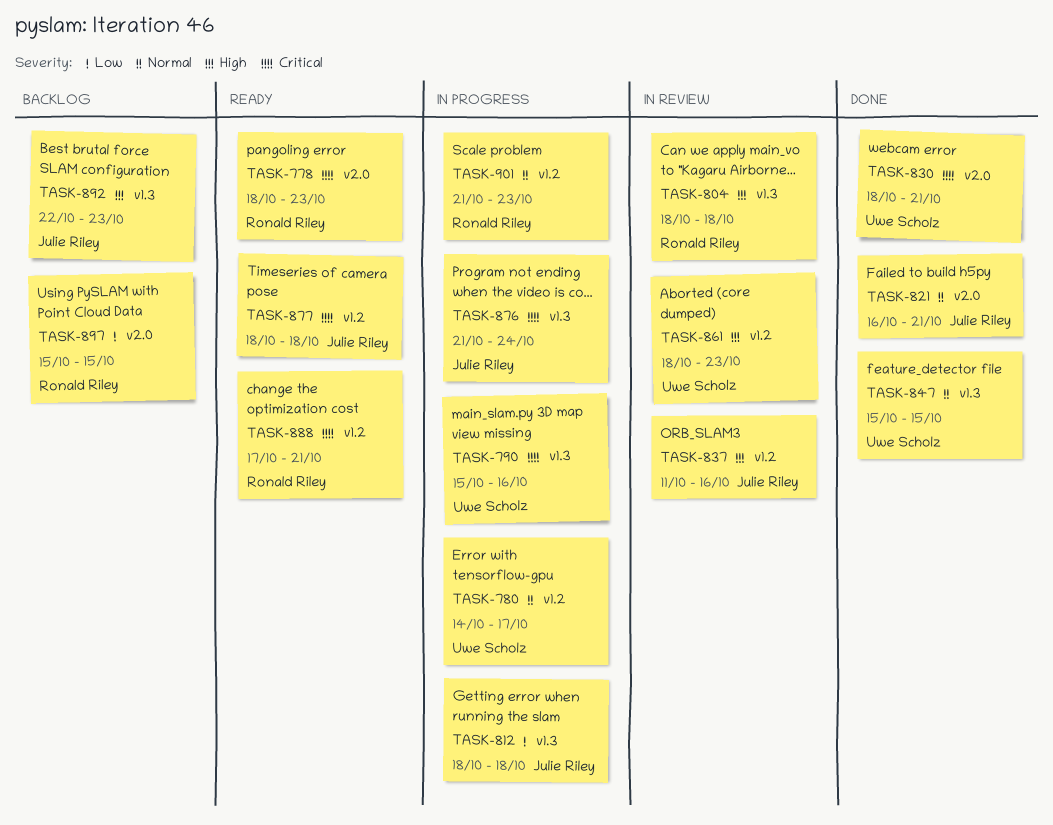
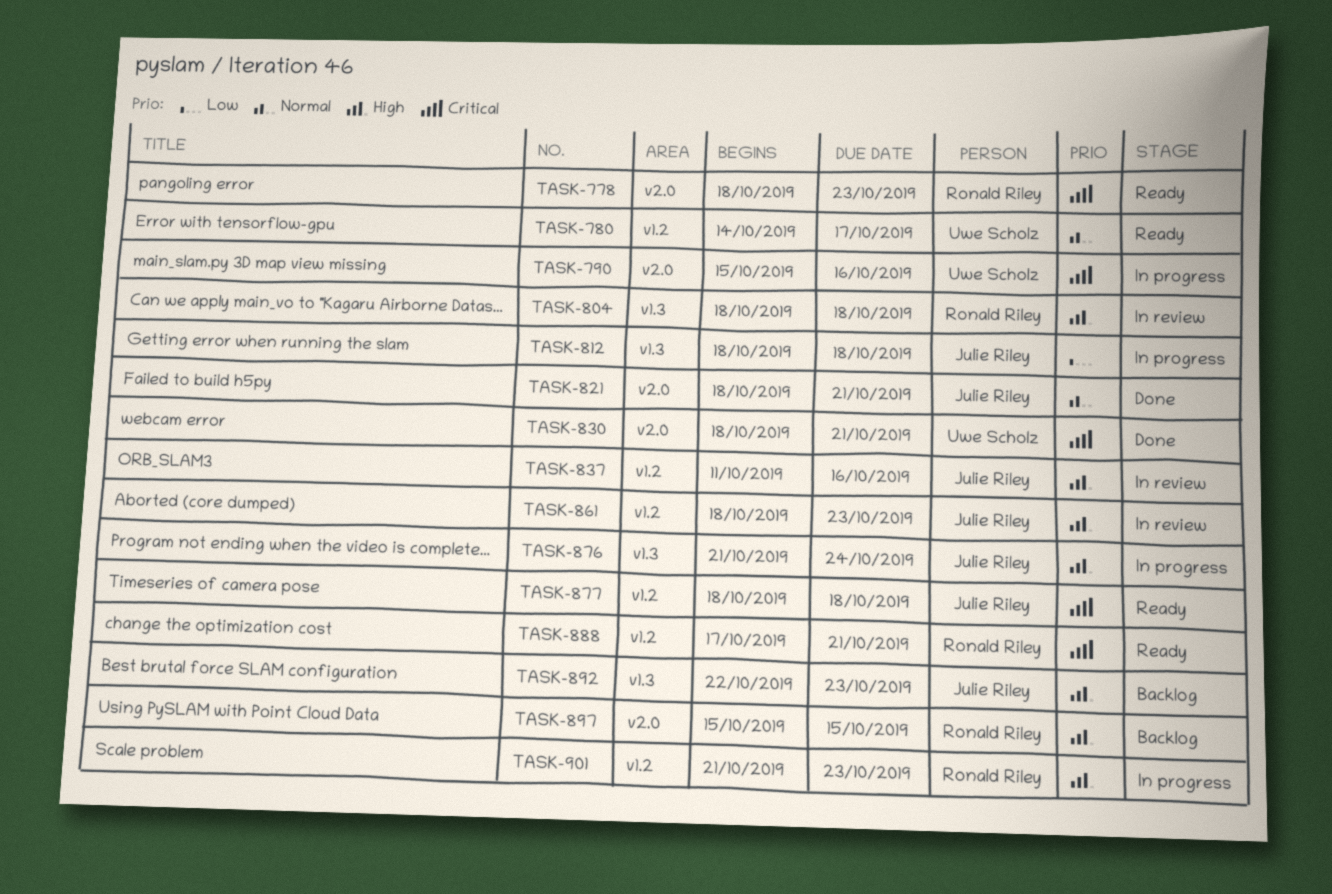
TASK-780, status: In progress -> Ready
TASK-790, label: v1.3 -> v2.0
TASK-821, start: Oct 16 -> Oct 18
TASK-847: present -> none
TASK-861, owner: Uwe Scholz -> Julie Riley
TASK-876, priority: Critical -> High
TASK-897, priority: Low -> High
TASK-901, priority: Normal -> High

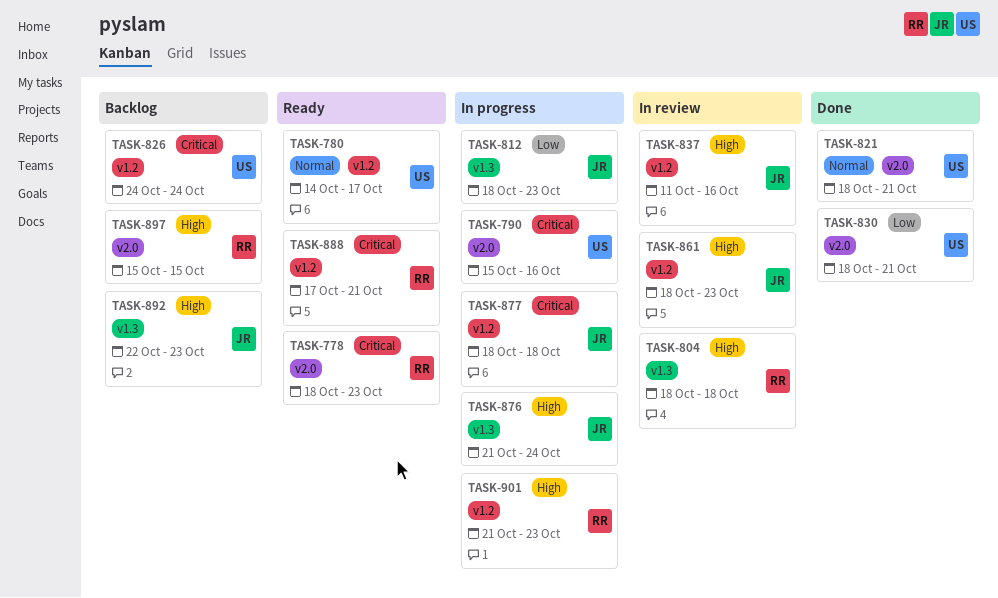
TASK-812, due: Oct 18 -> Oct 23
TASK-821, owner: Julie Riley -> Uwe Scholz
TASK-826: none -> present
TASK-830, priority: Critical -> Low
TASK-877, status: Ready -> In progress

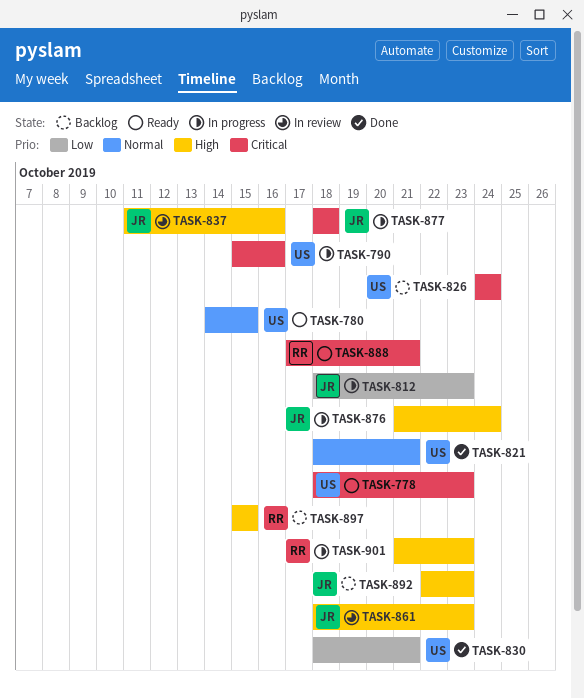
TASK-778, owner: RR -> US
TASK-780, due: Oct 17 -> Oct 15
TASK-804: present -> none

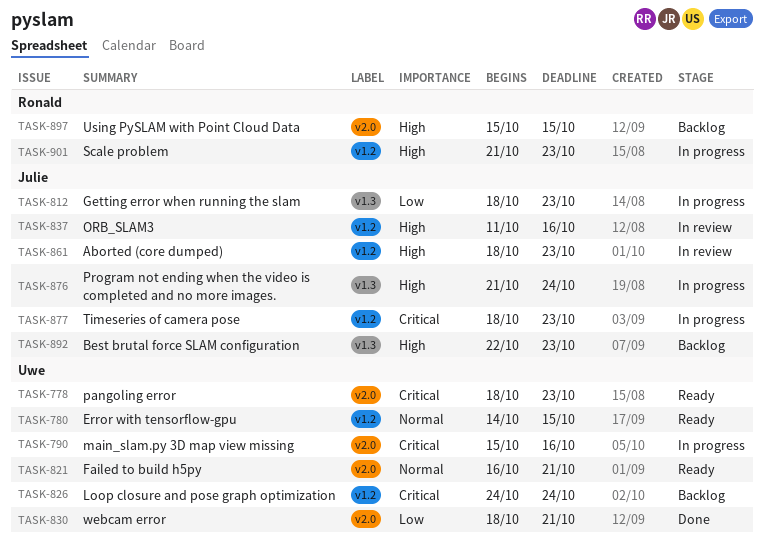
TASK-821, status: Done -> Ready
TASK-821, start: Oct 18 -> Oct 16
TASK-877, due: Oct 18 -> Oct 23
TASK-888: present -> none

